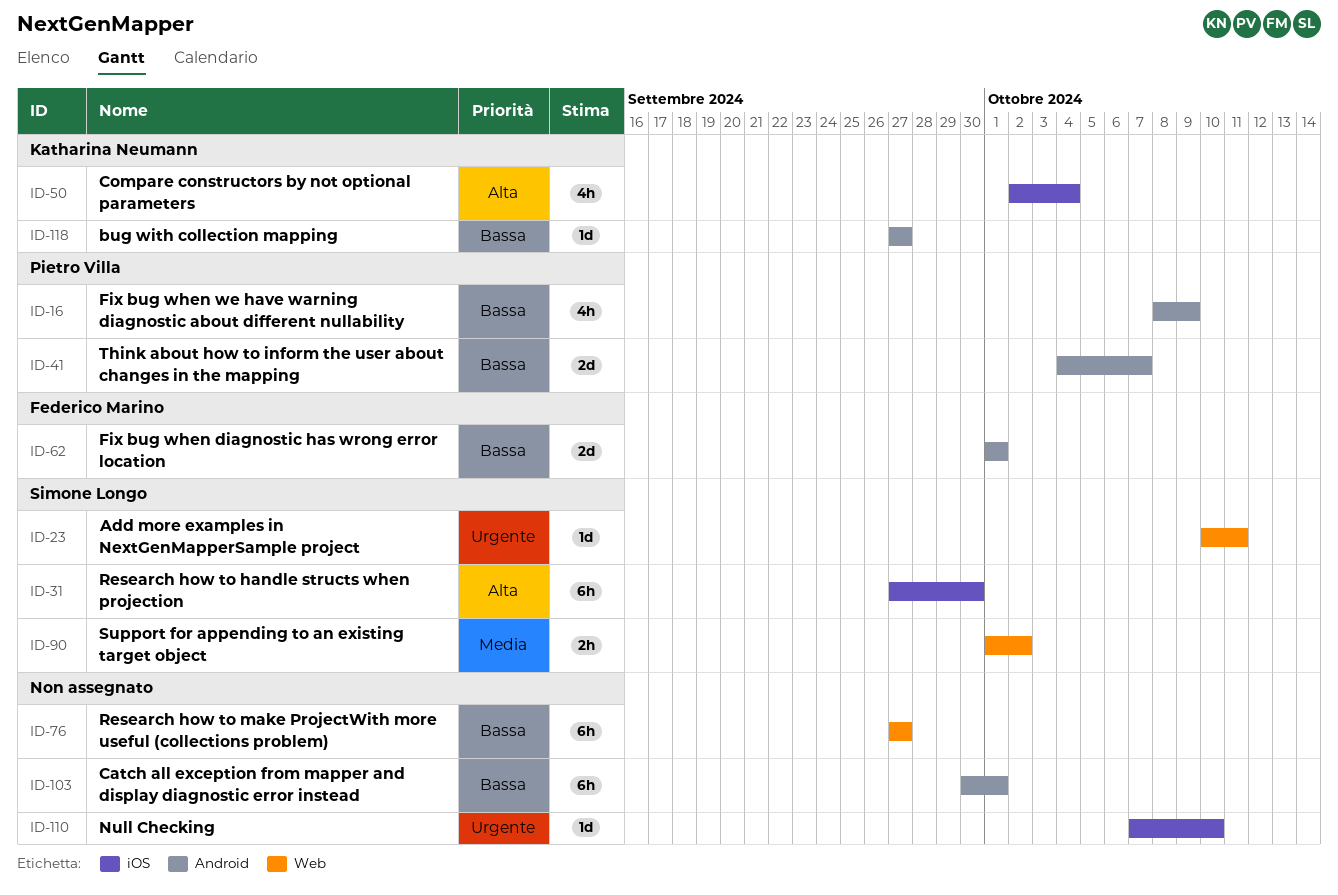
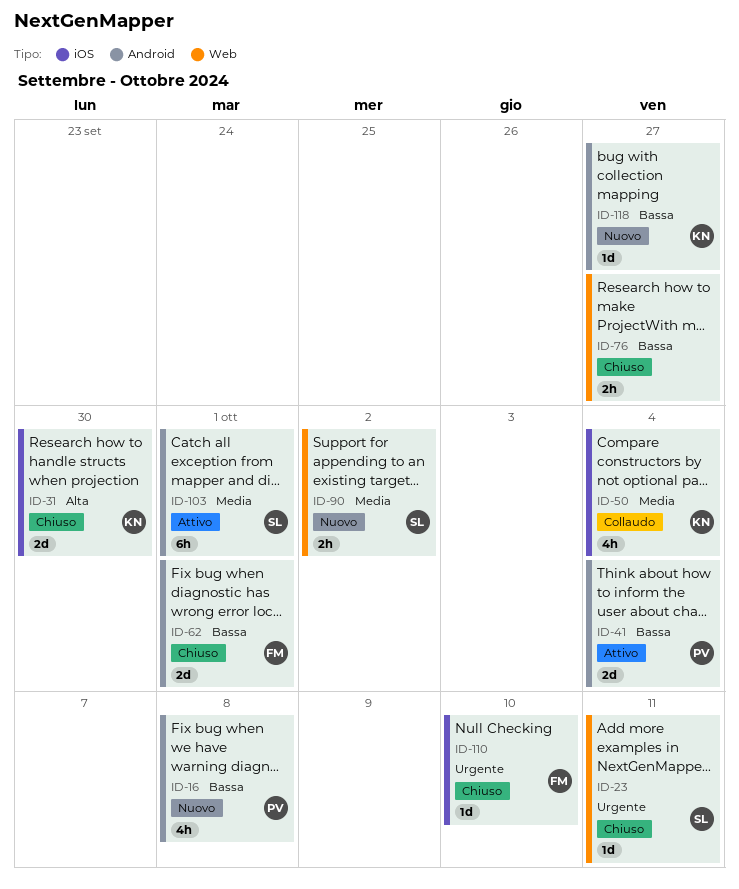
ID-16, due: Oct 9 -> Oct 8
ID-31, owner: Simone Longo -> Katharina Neumann
ID-31, estimate: 6h -> 2d
ID-41, due: Oct 7 -> Oct 4
ID-50, priority: Alta -> Media
ID-76, estimate: 6h -> 2h
ID-103, owner: none -> Simone Longo
ID-103, priority: Bassa -> Media
ID-110, owner: none -> Federico Marino

